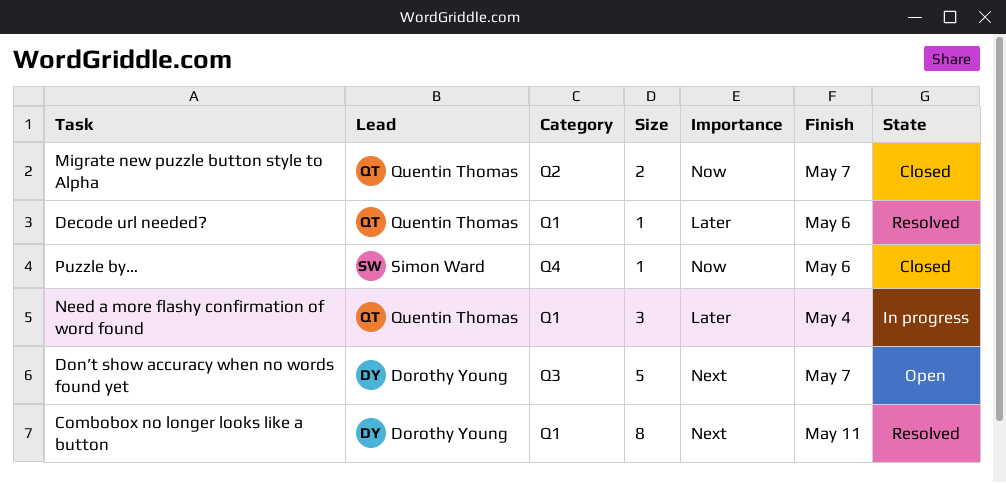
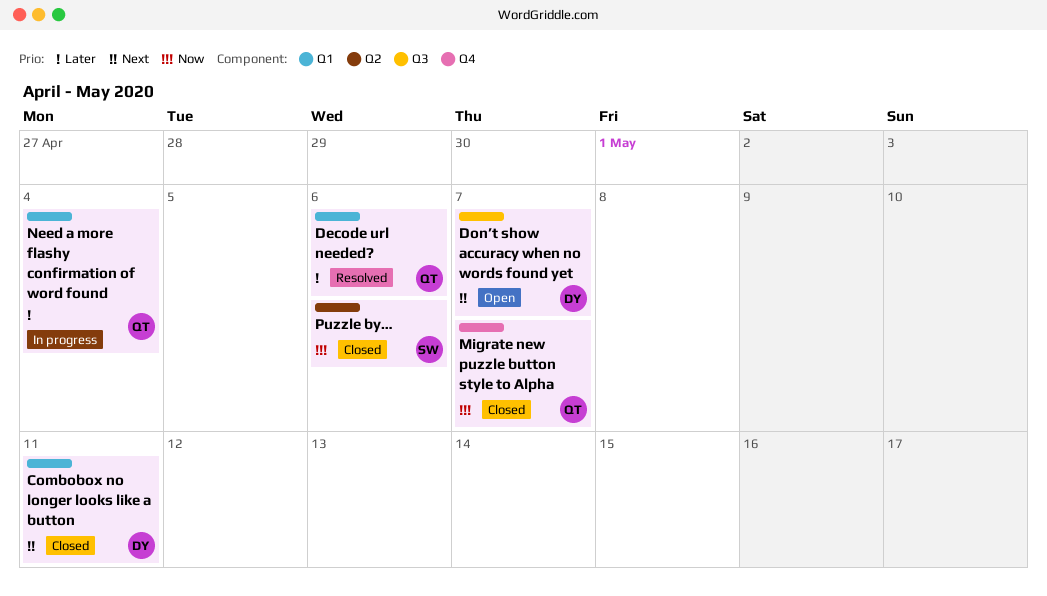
Combobox no longer looks like a button, status: Resolved -> Closed
Migrate new puzzle button style to Alpha, label: Q2 -> Q4
Puzzle by…, label: Q4 -> Q2

